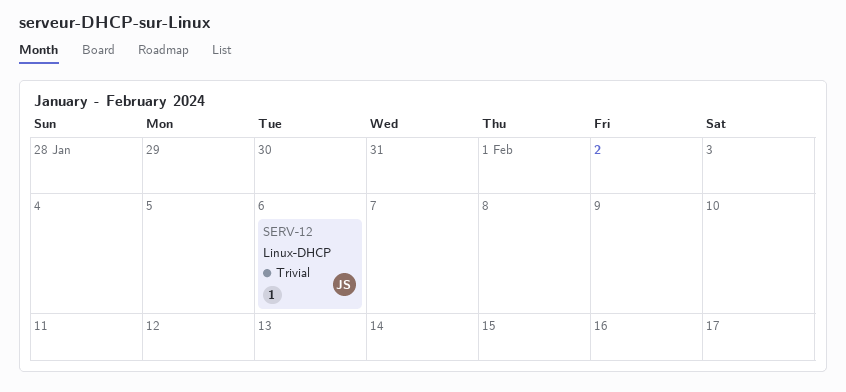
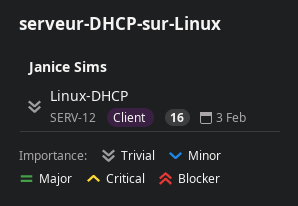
SERV-12, estimate: 1 -> 16
SERV-12, due: Feb 6 -> Feb 3

